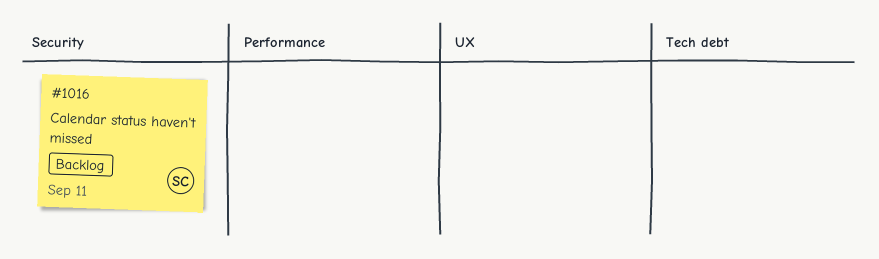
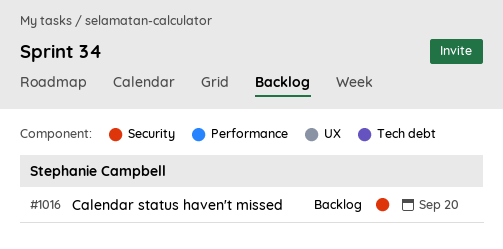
#1016, due: Sep 11 -> Sep 20

